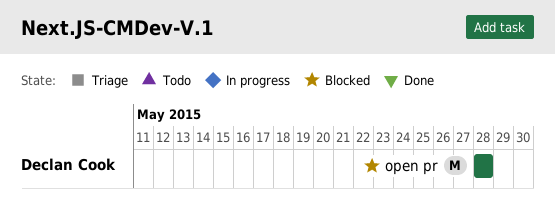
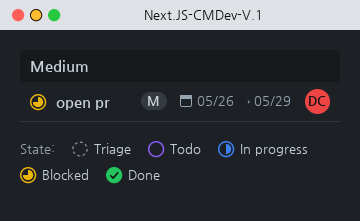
open pr, start: May 28 -> May 26
open pr, due: May 28 -> May 29

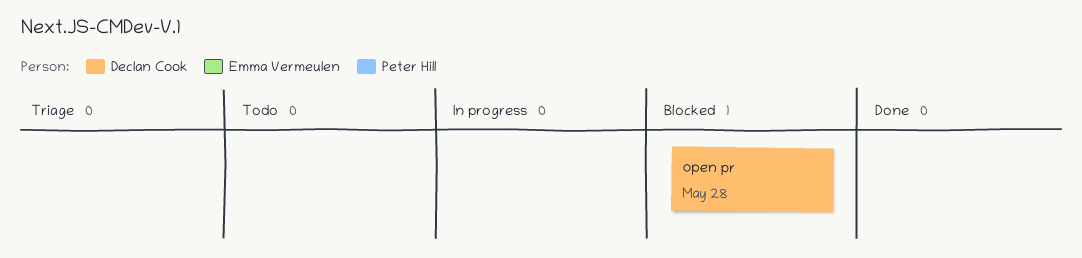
open pr, due: May 29 -> May 28

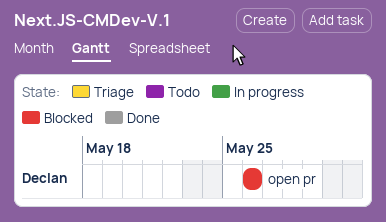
open pr, due: May 28 -> May 26

